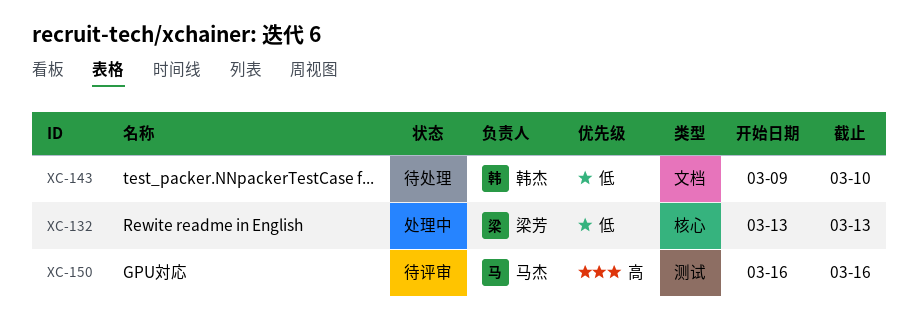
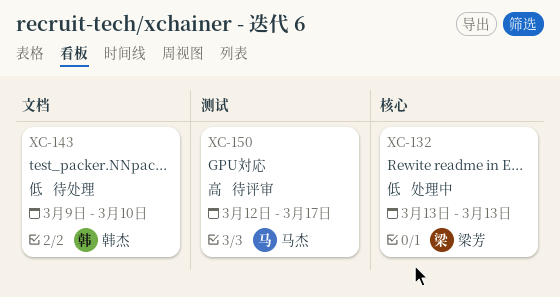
XC-150, start: Mar 16 -> Mar 12
XC-150, due: Mar 16 -> Mar 17

